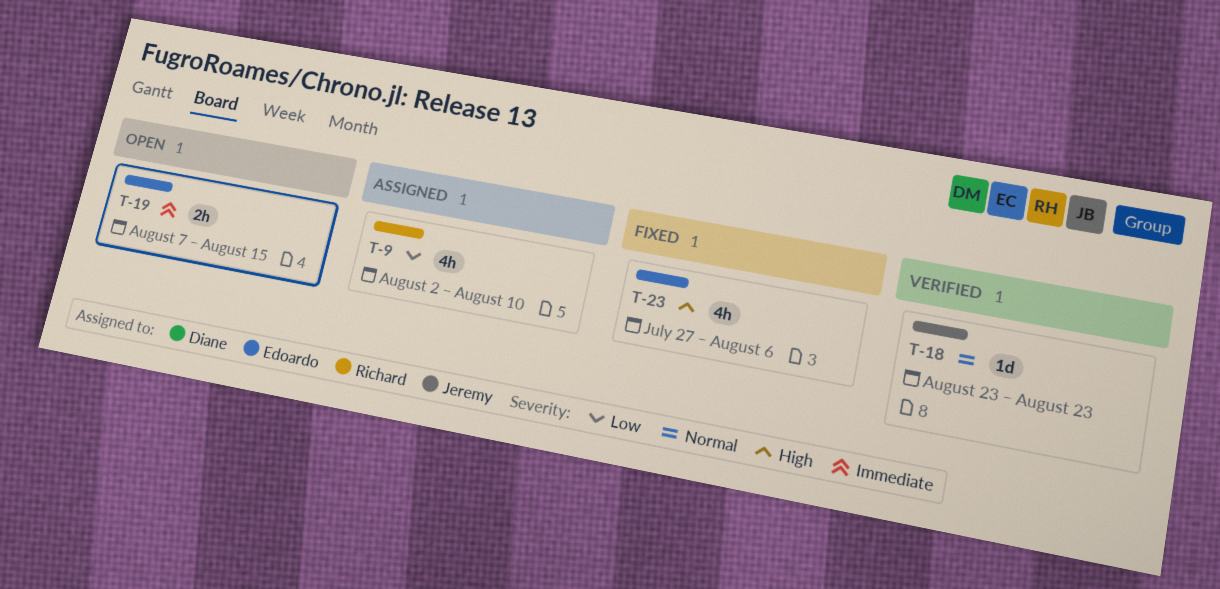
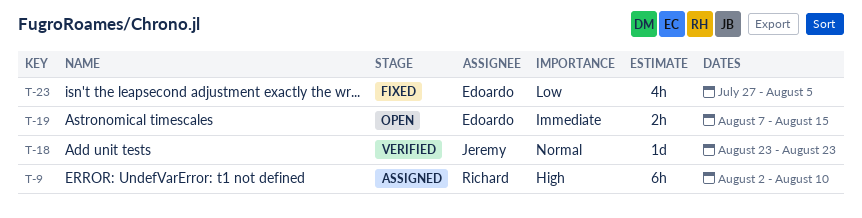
T-9, priority: Low -> High
T-9, estimate: 4h -> 6h
T-23, priority: High -> Low
T-23, due: Aug 6 -> Aug 5

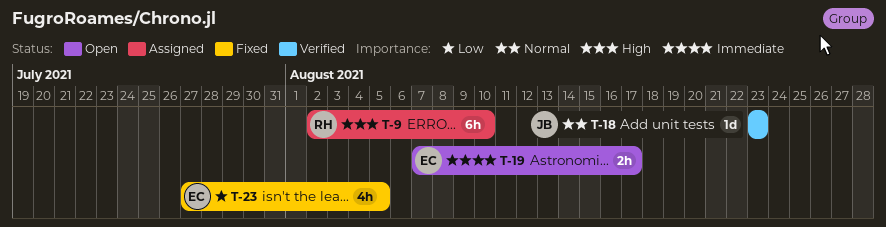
T-19, due: Aug 15 -> Aug 17

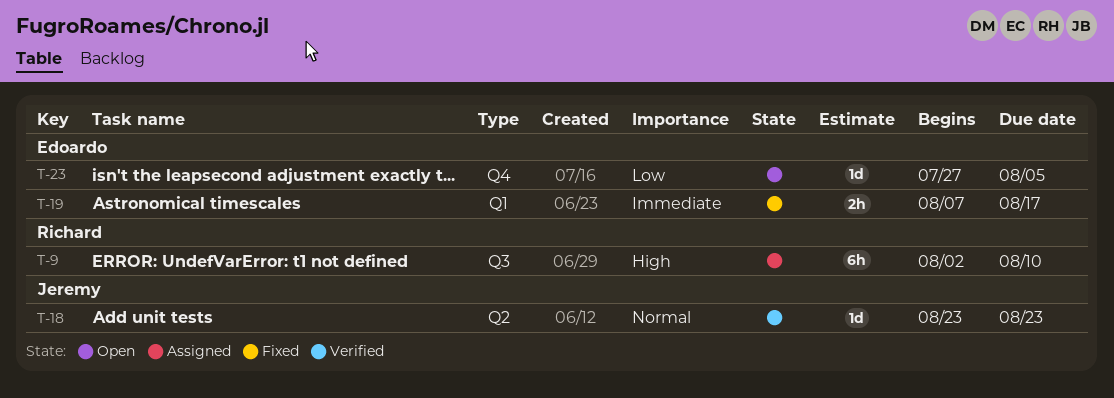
T-19, status: Open -> Fixed
T-23, status: Fixed -> Open
T-23, estimate: 4h -> 1d

